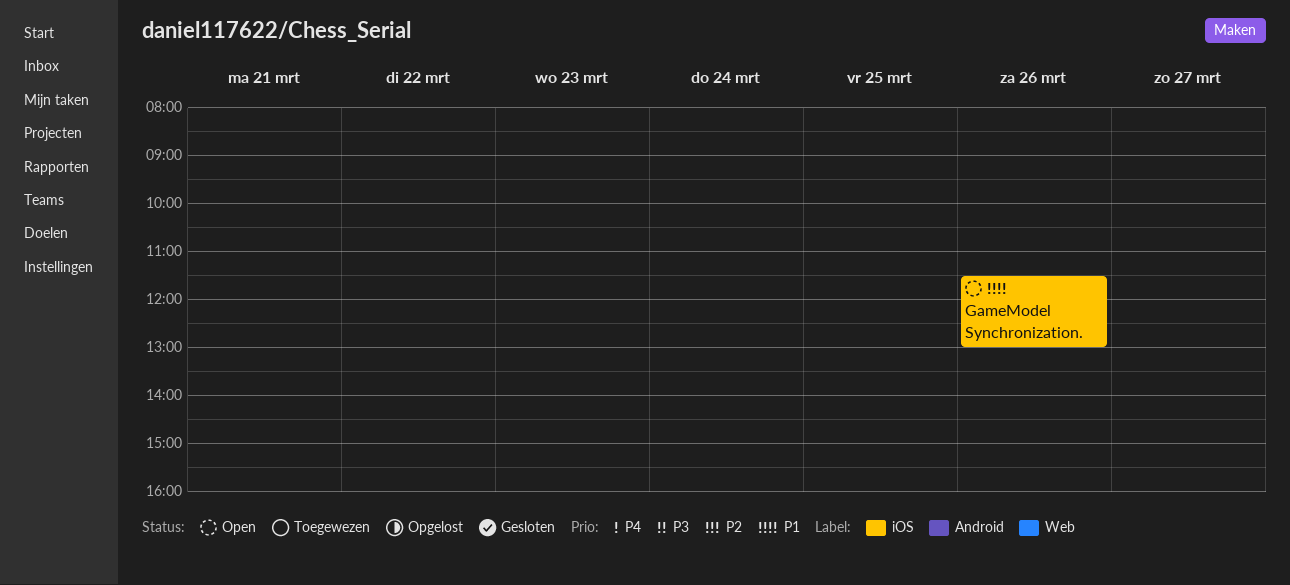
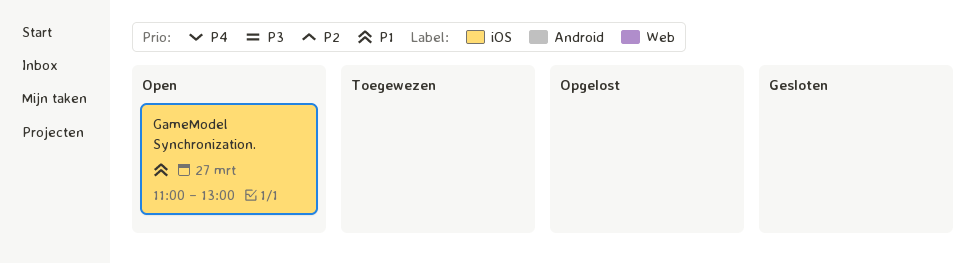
GameModel Synchronization., day: Mar 26 -> Mar 27
GameModel Synchronization., begins: 11:30 -> 11:00

